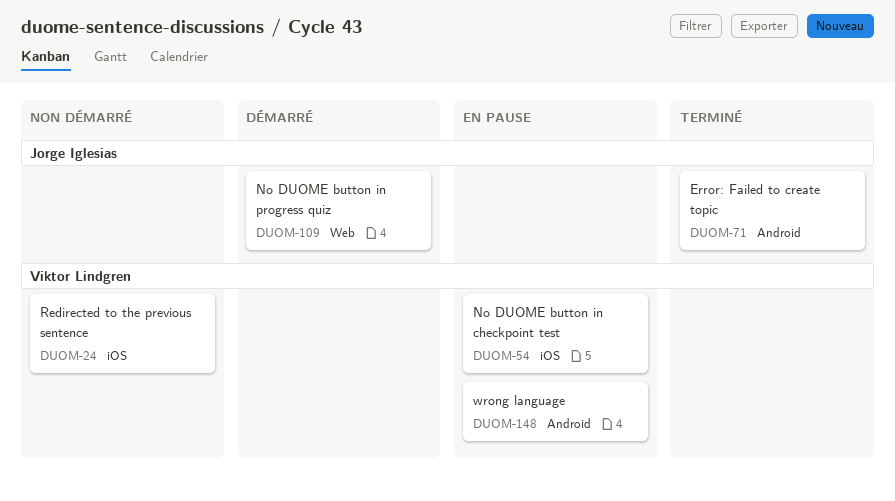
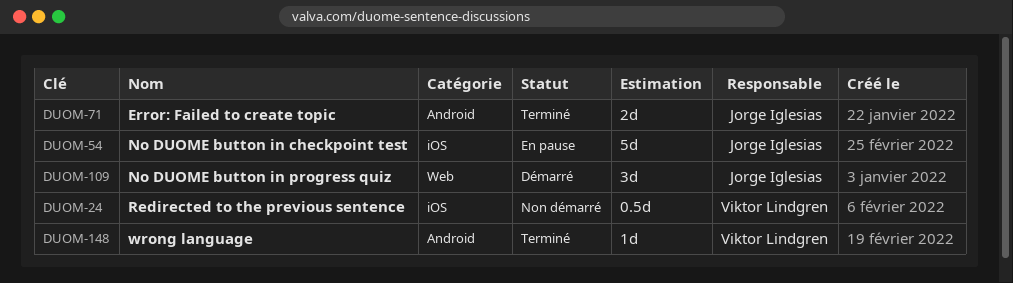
DUOM-54, owner: Viktor Lindgren -> Jorge Iglesias
DUOM-148, status: En pause -> Terminé

